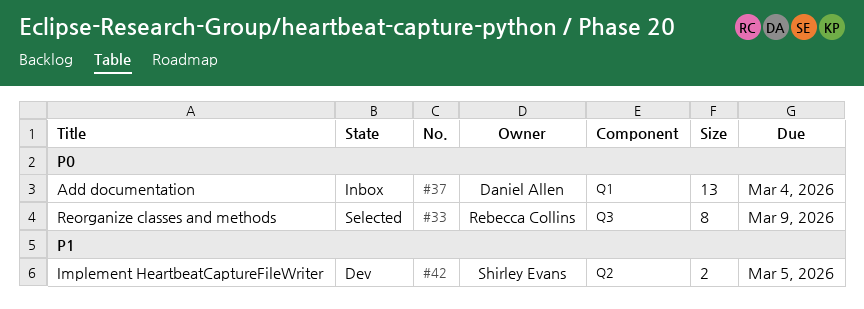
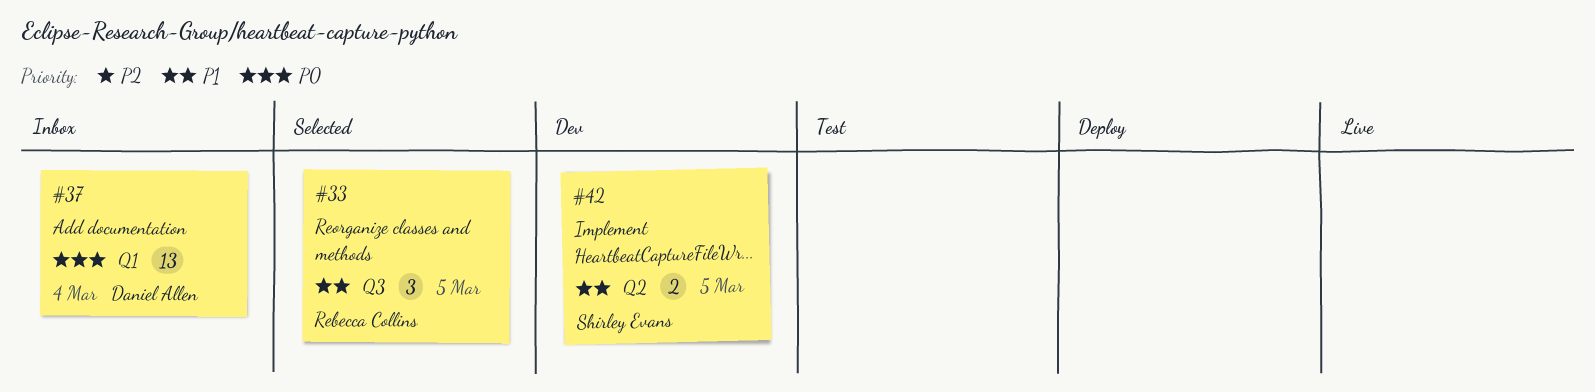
#33, priority: P0 -> P1
#33, estimate: 8 -> 3
#33, due: Mar 9 -> Mar 5

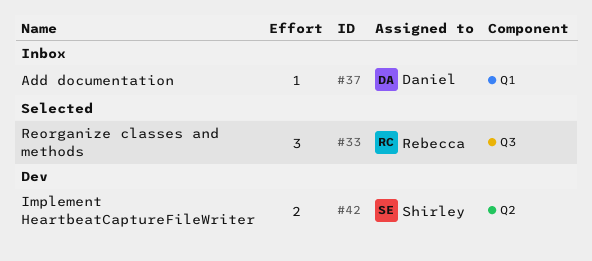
#37, estimate: 13 -> 1

